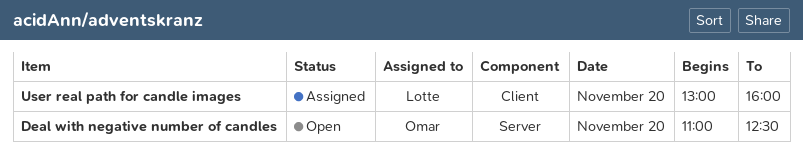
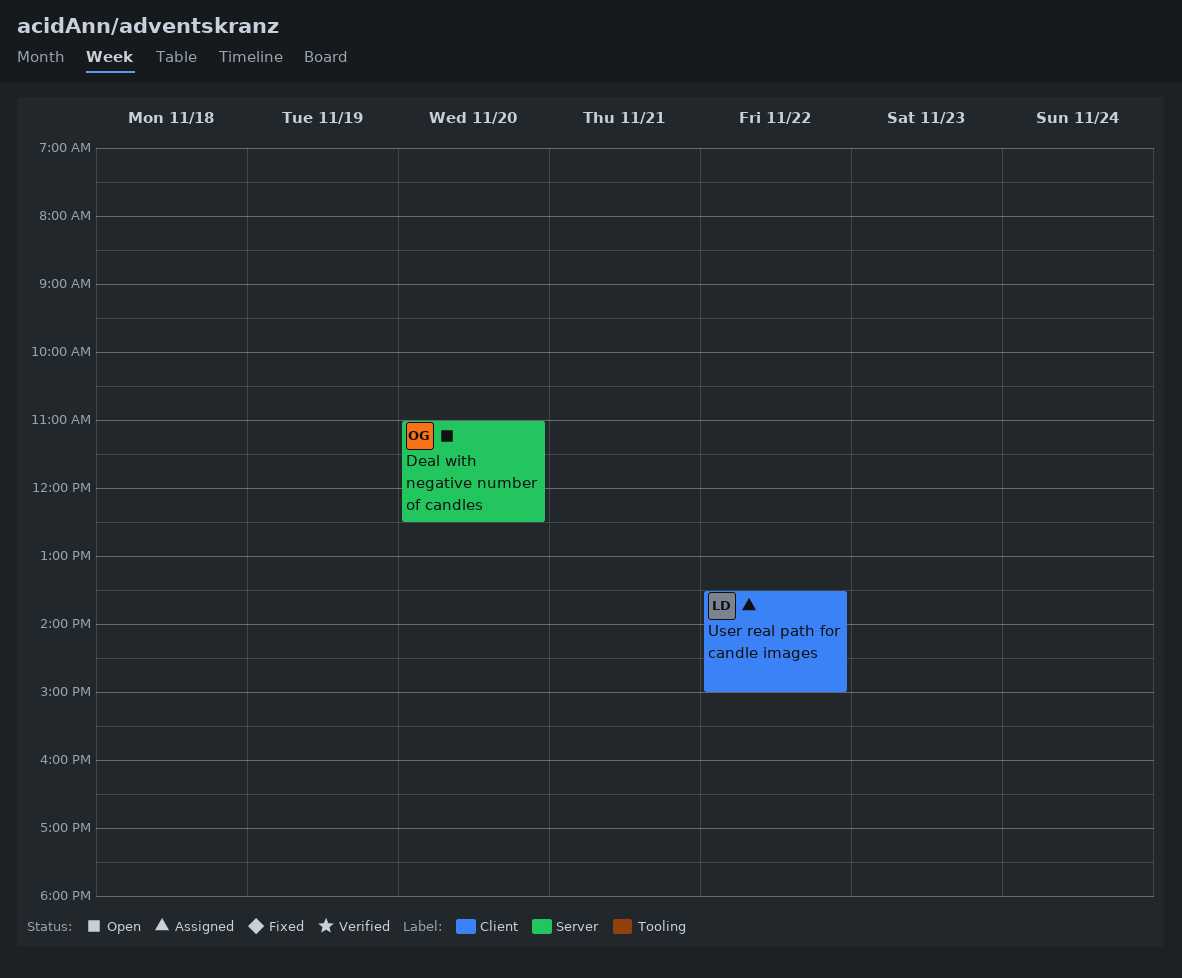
User real path for candle images, day: Nov 20 -> Nov 22
User real path for candle images, begins: 13:00 -> 13:30
User real path for candle images, ends: 16:00 -> 15:00

